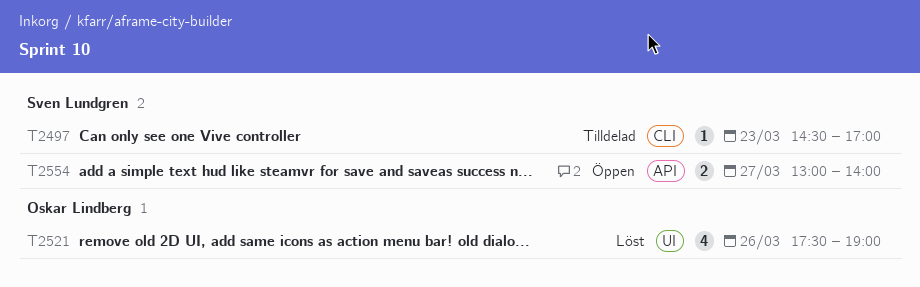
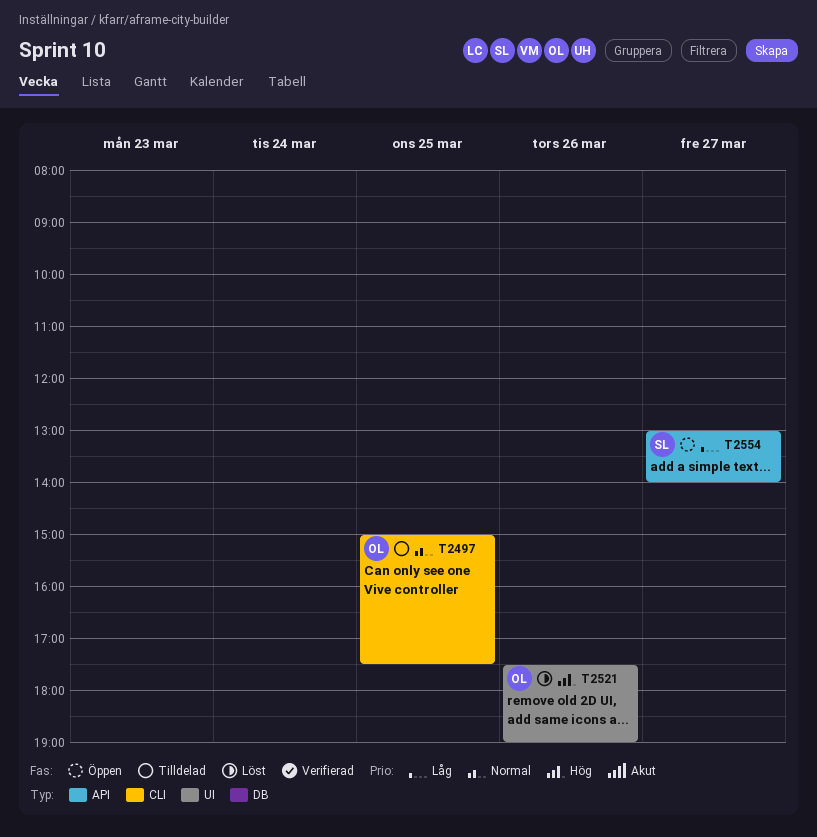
T2497, owner: Sven Lundgren -> Oskar Lindberg
T2497, day: Mar 23 -> Mar 25
T2497, begins: 14:30 -> 15:00
T2497, ends: 17:00 -> 17:30

